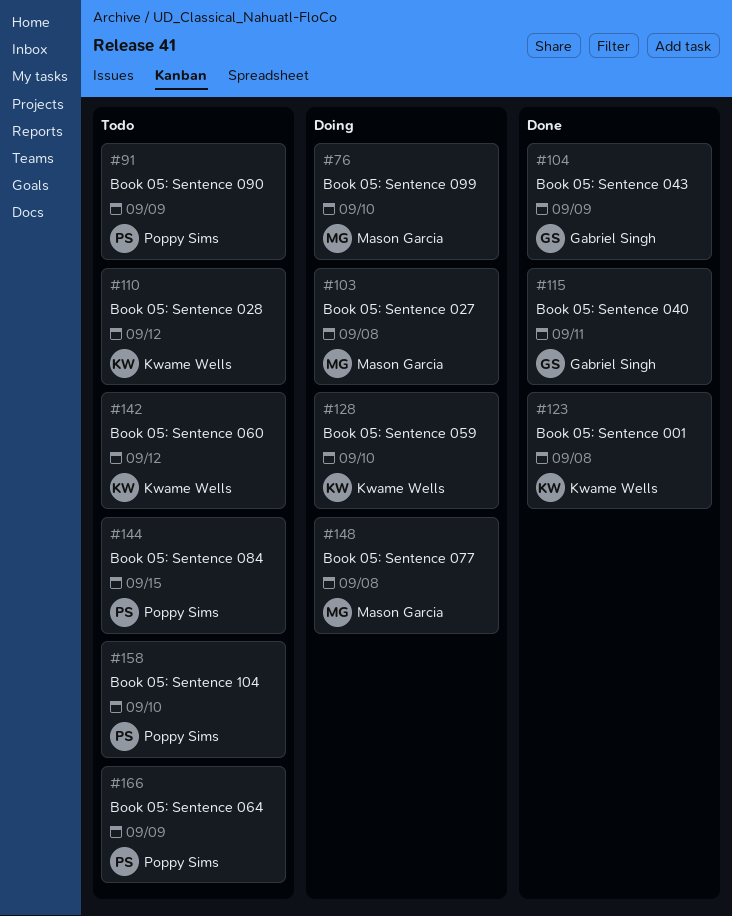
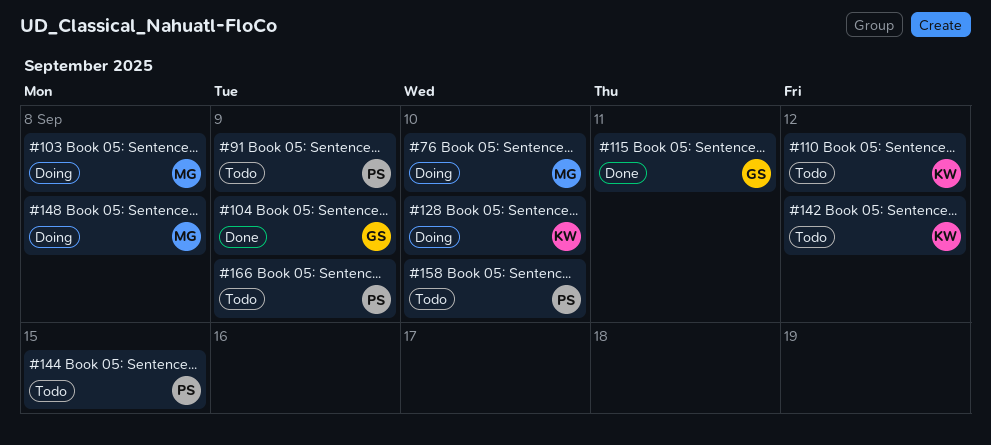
#123: present -> none

